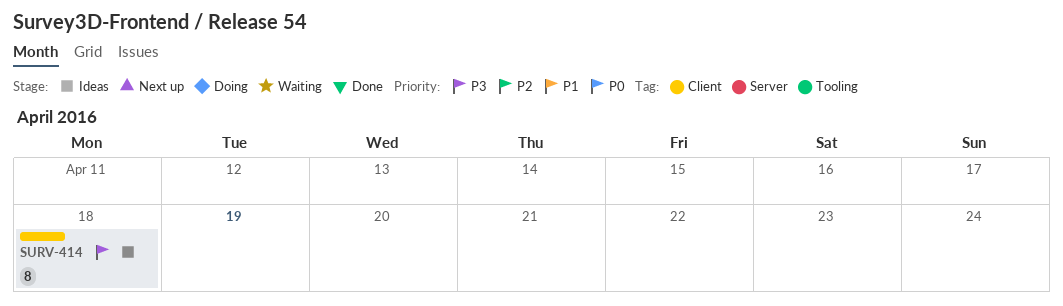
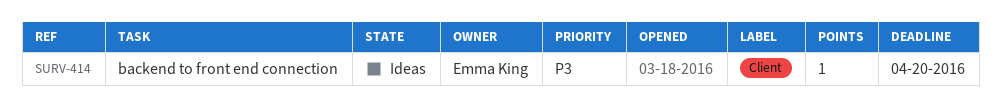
SURV-414, estimate: 8 -> 1
SURV-414, due: Apr 18 -> Apr 20

